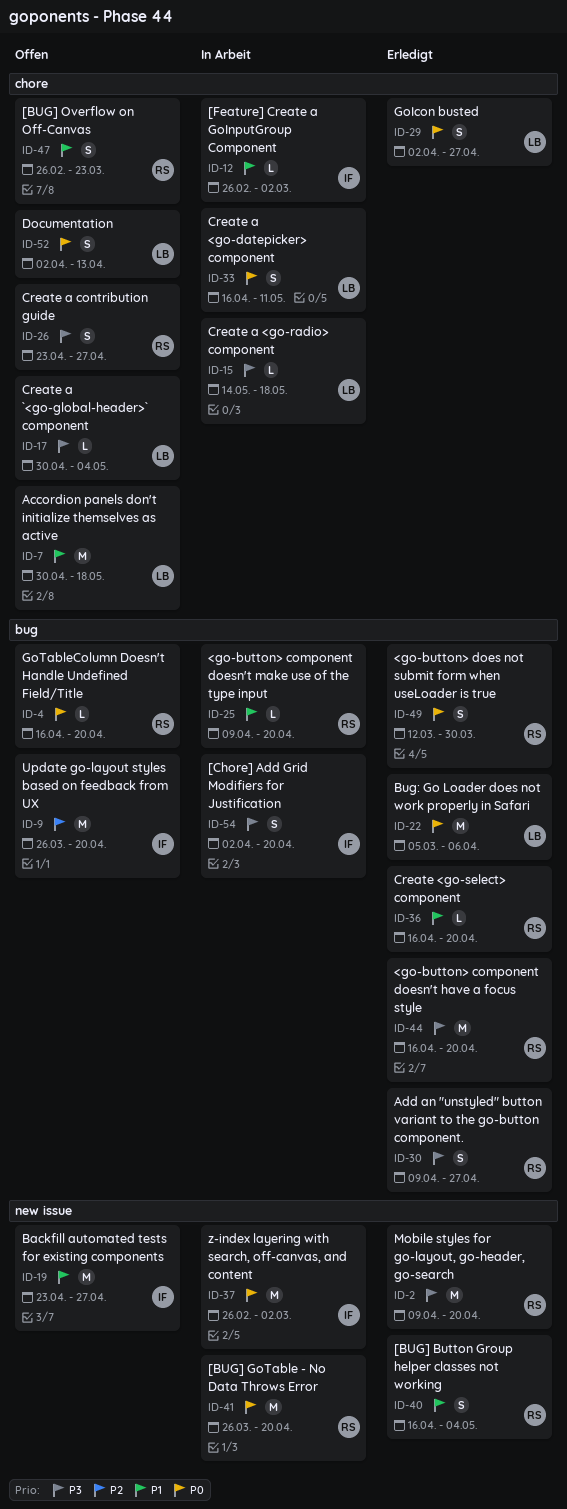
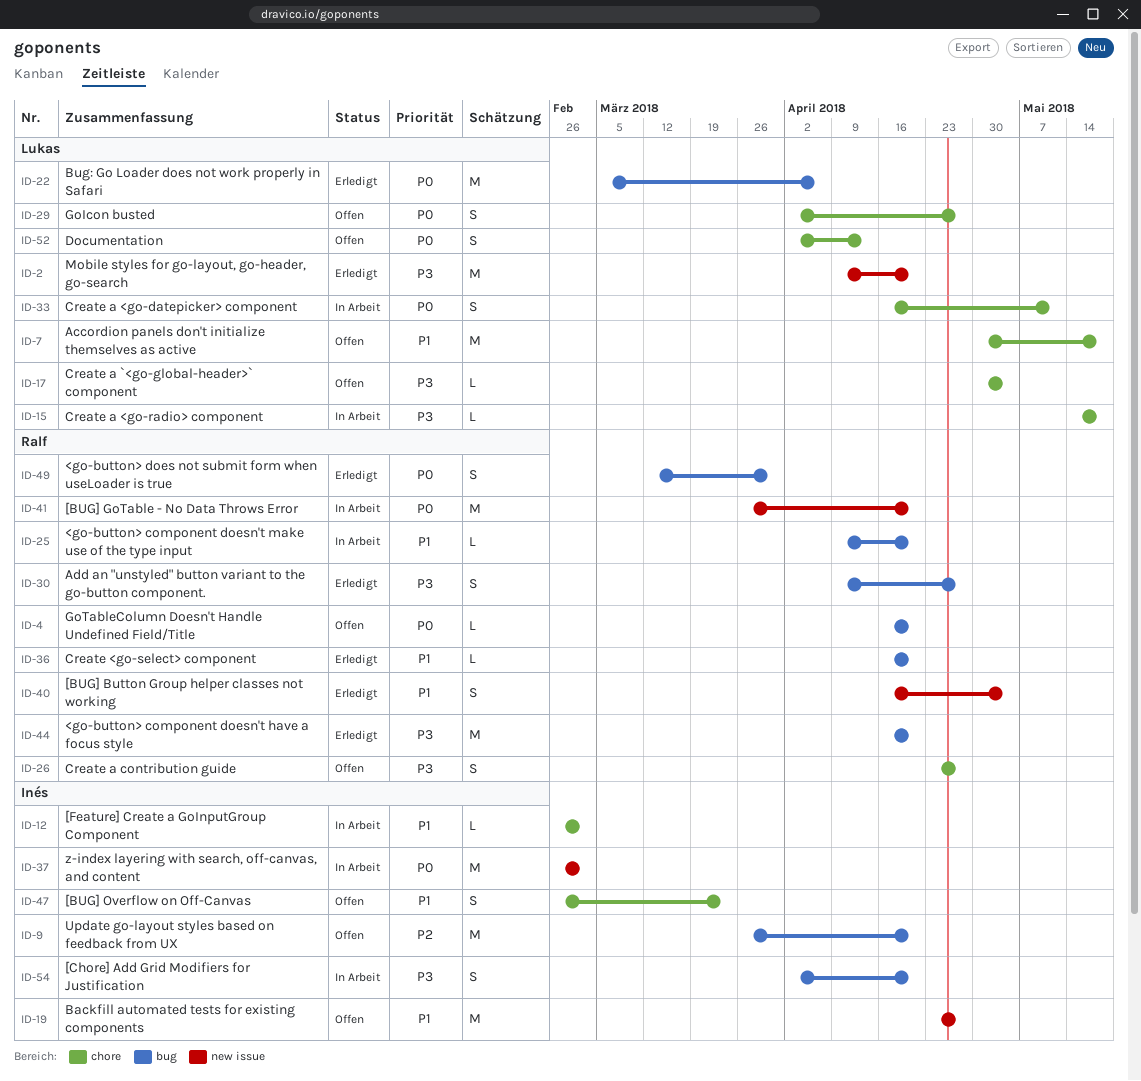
ID-2, owner: Ralf -> Lukas
ID-29, status: Erledigt -> Offen
ID-47, owner: Ralf -> Inés

